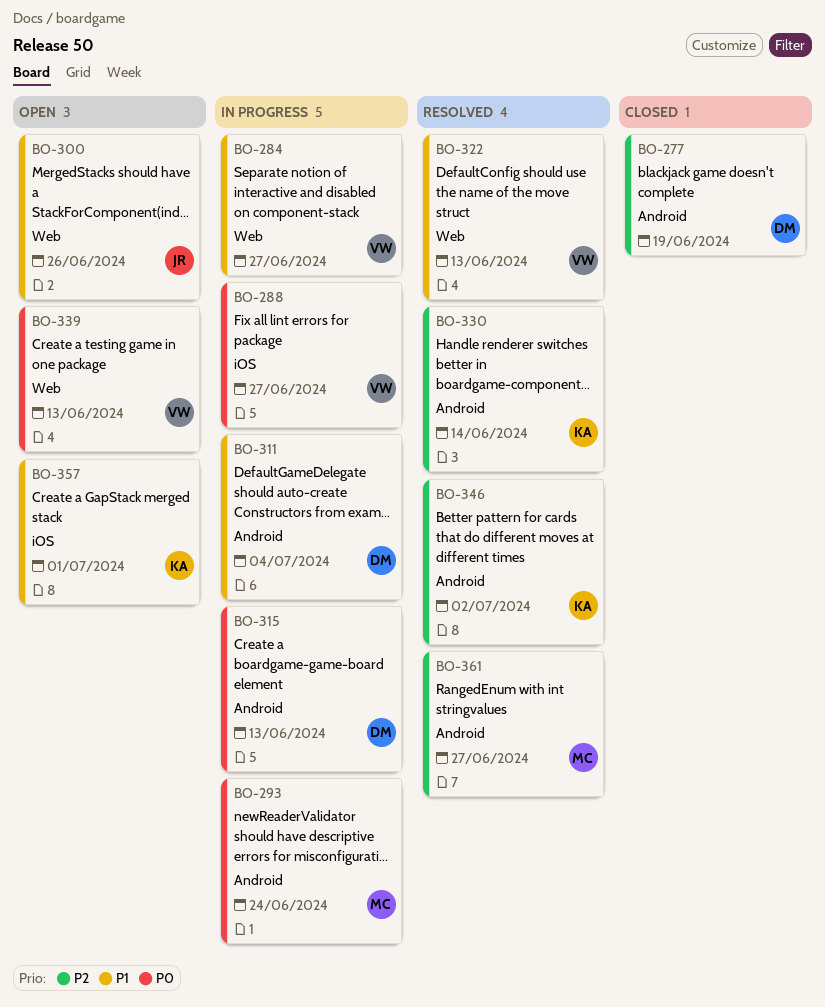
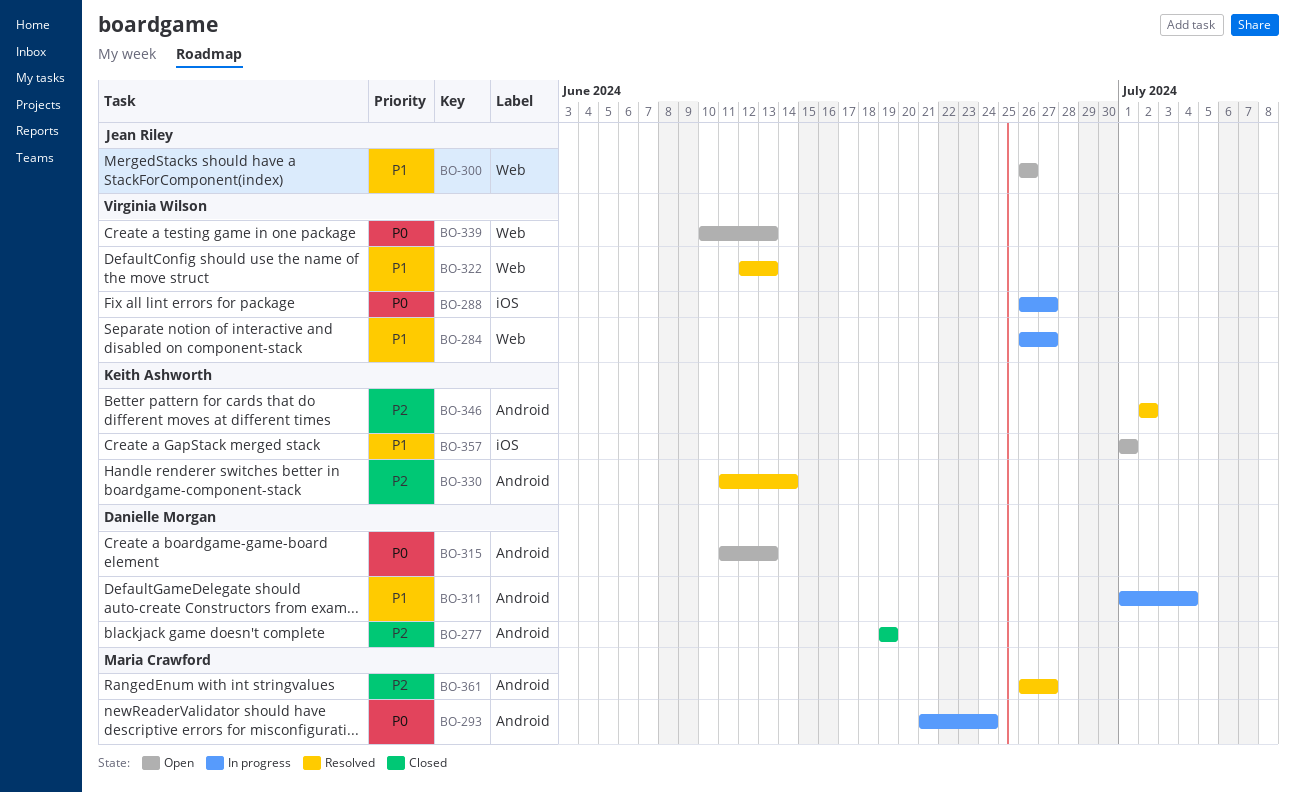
BO-315, status: In progress -> Open

